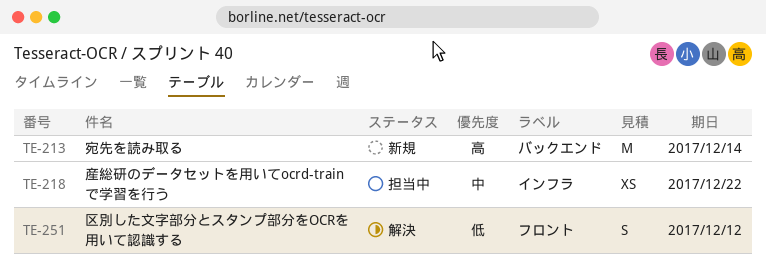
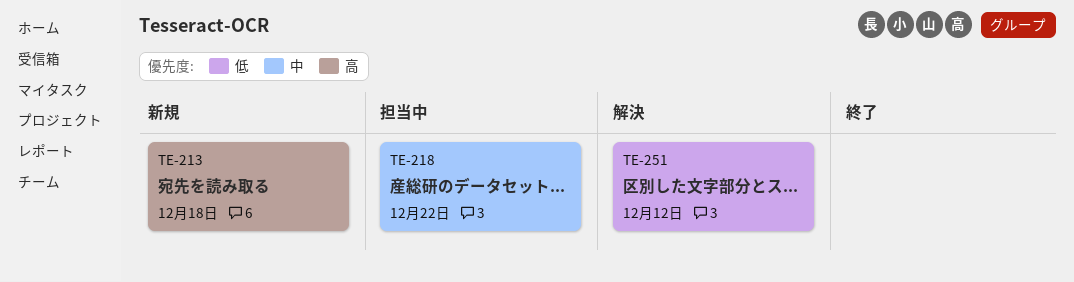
TE-213, due: Dec 14 -> Dec 18

